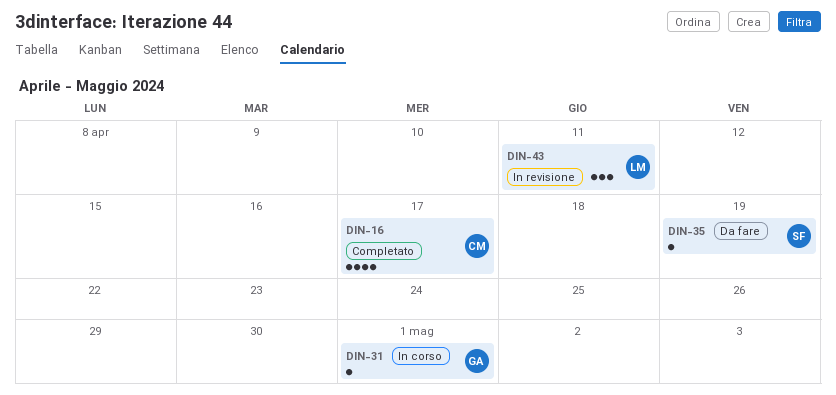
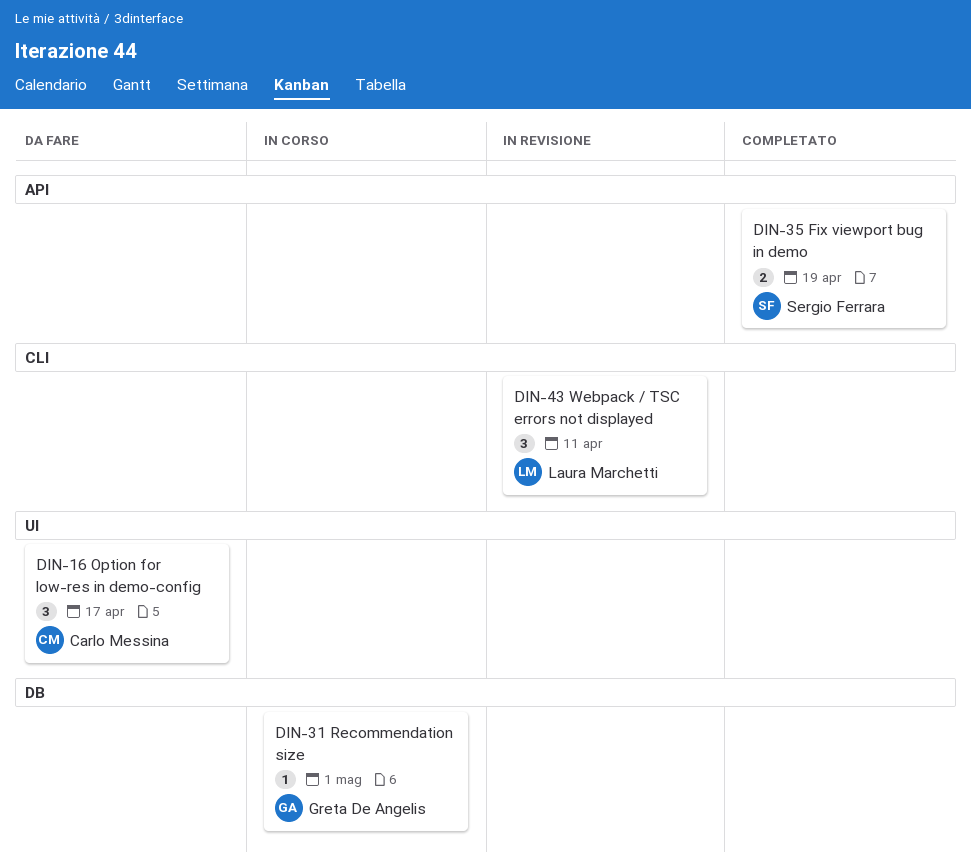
DIN-16, status: Completato -> Da fare
DIN-16, estimate: 4 -> 3
DIN-35, status: Da fare -> Completato
DIN-35, estimate: 1 -> 2

